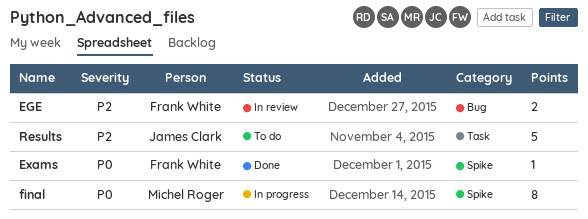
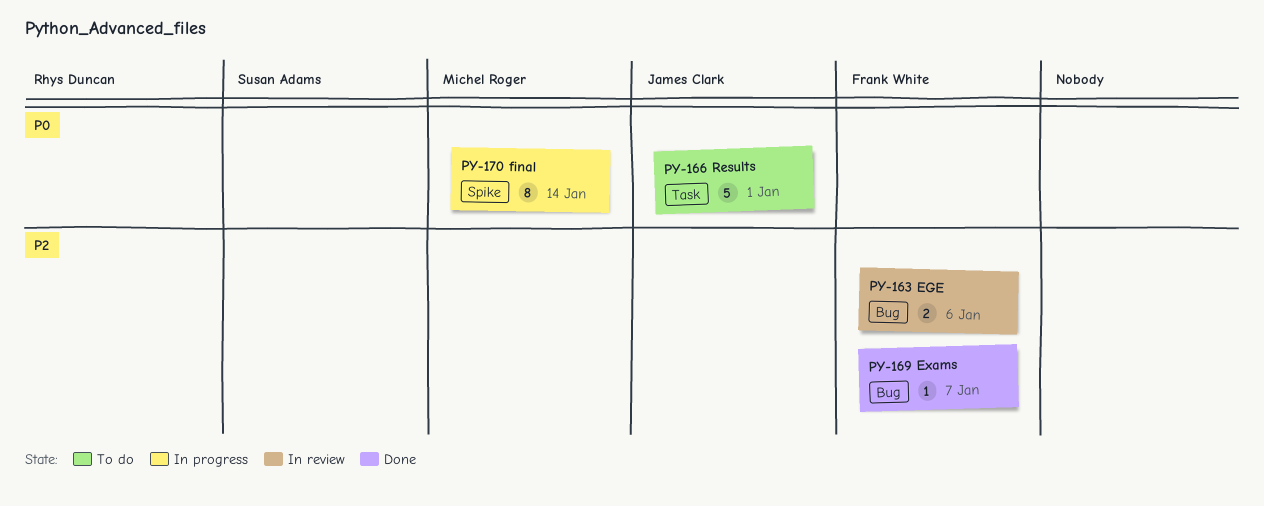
Exams, priority: P0 -> P2
Exams, label: Spike -> Bug
Results, priority: P2 -> P0

